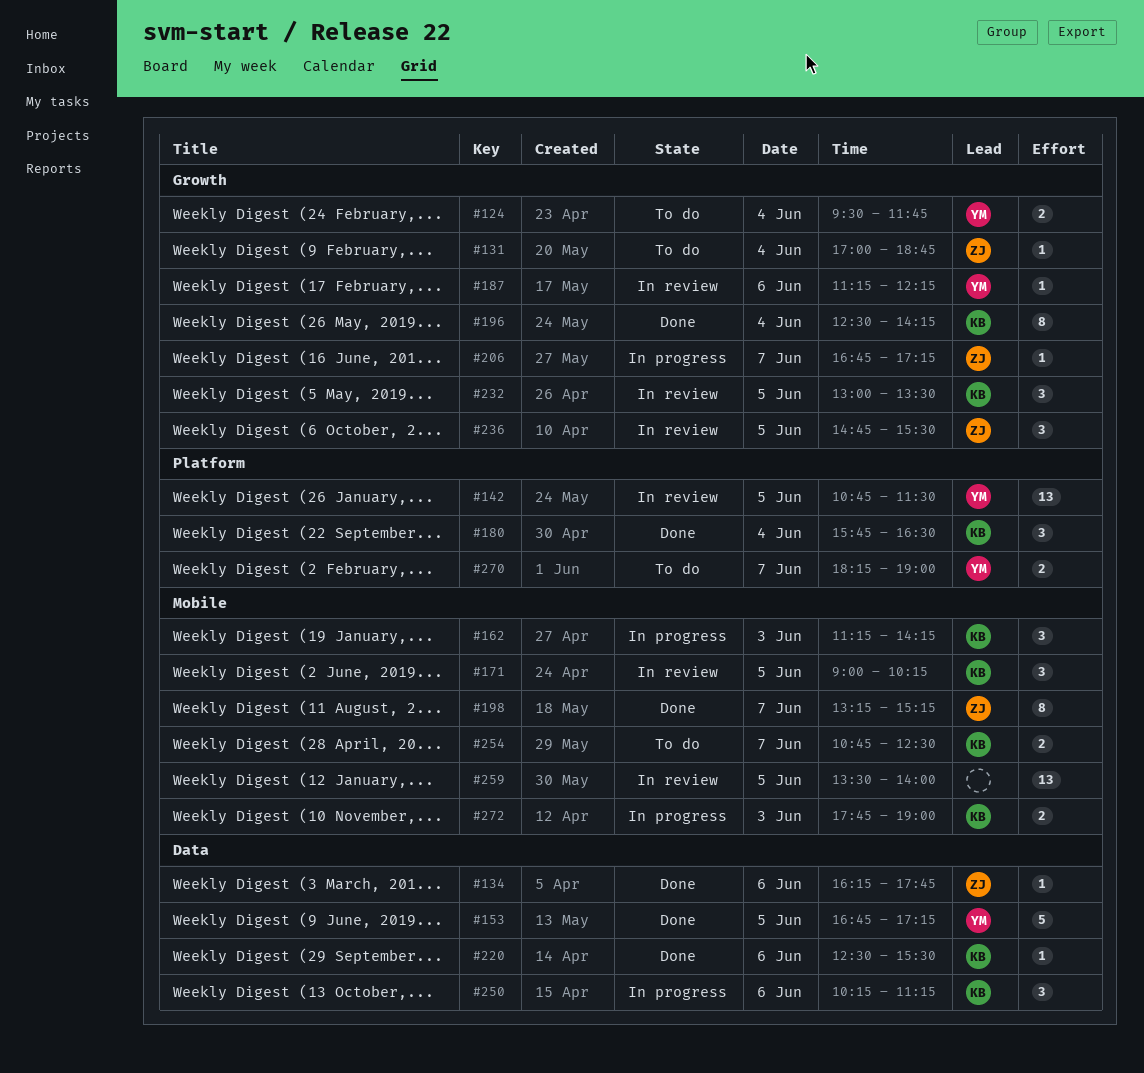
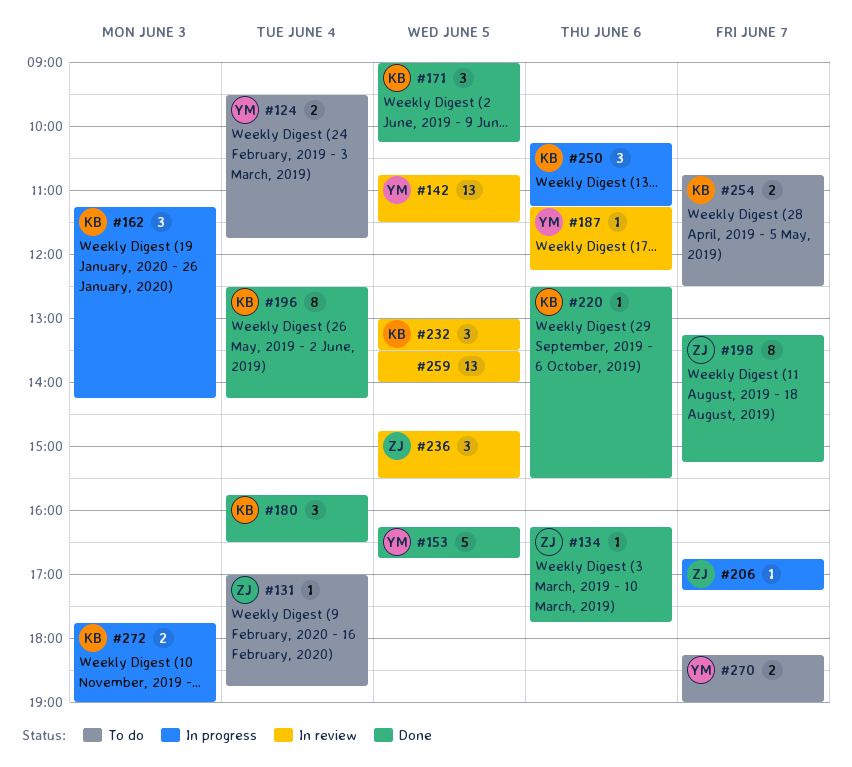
#153, begins: 16:45 -> 16:15
#153, ends: 17:15 -> 16:45
#171, status: In review -> Done

